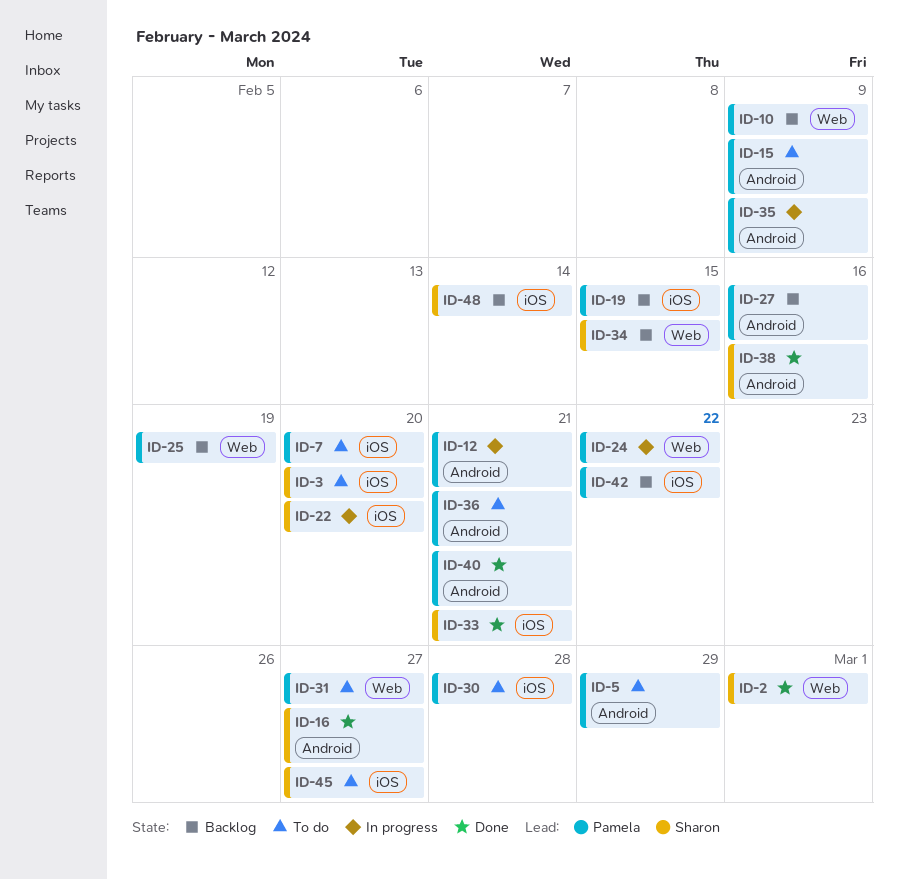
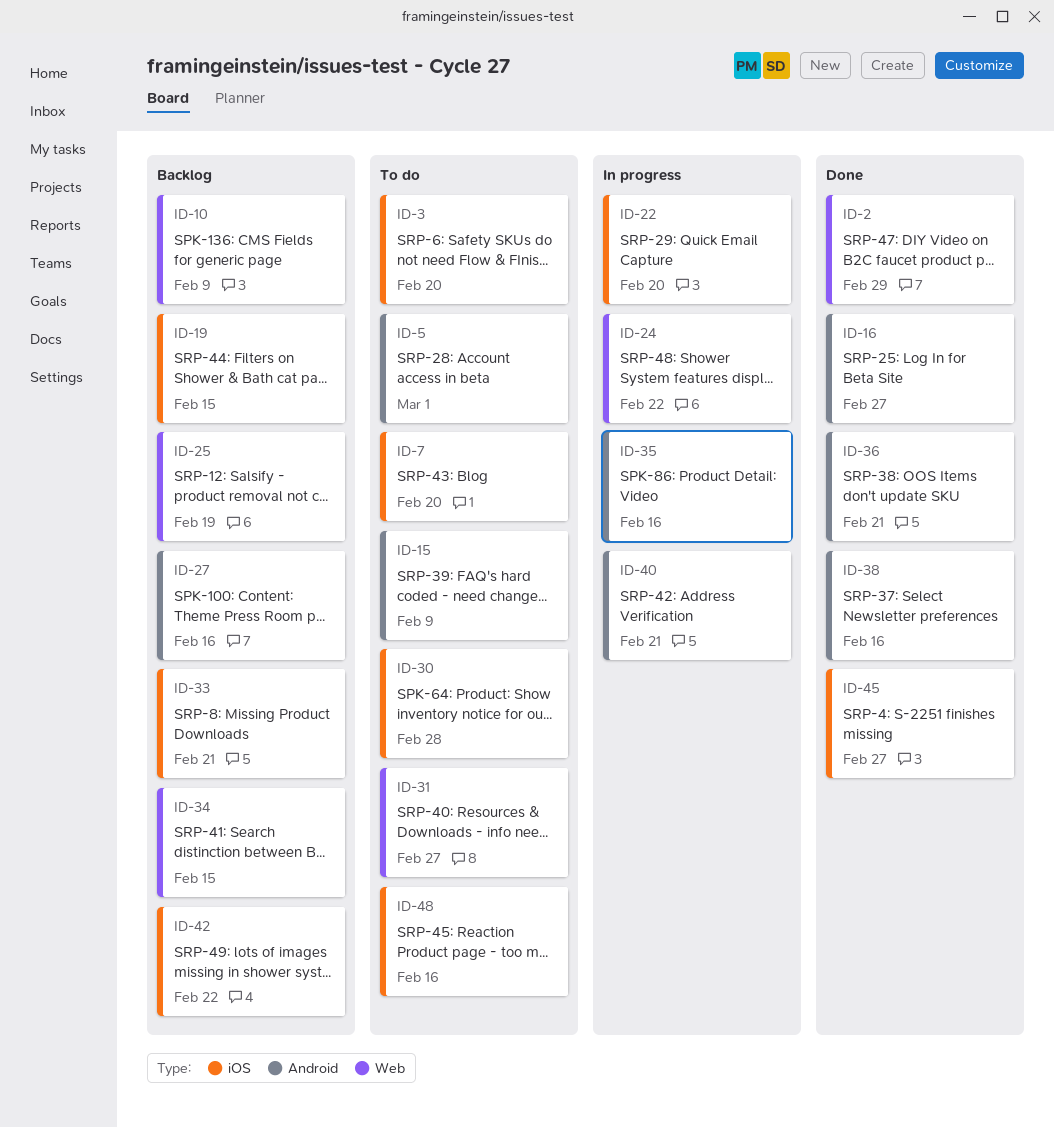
ID-2, due: Mar 1 -> Feb 29
ID-5, due: Feb 29 -> Mar 1
ID-12: present -> none
ID-33, status: Done -> Backlog
ID-35, due: Feb 9 -> Feb 16
ID-36, status: To do -> Done
ID-40, status: Done -> In progress
ID-45, status: To do -> Done
ID-48, status: Backlog -> To do
ID-48, due: Feb 14 -> Feb 16

